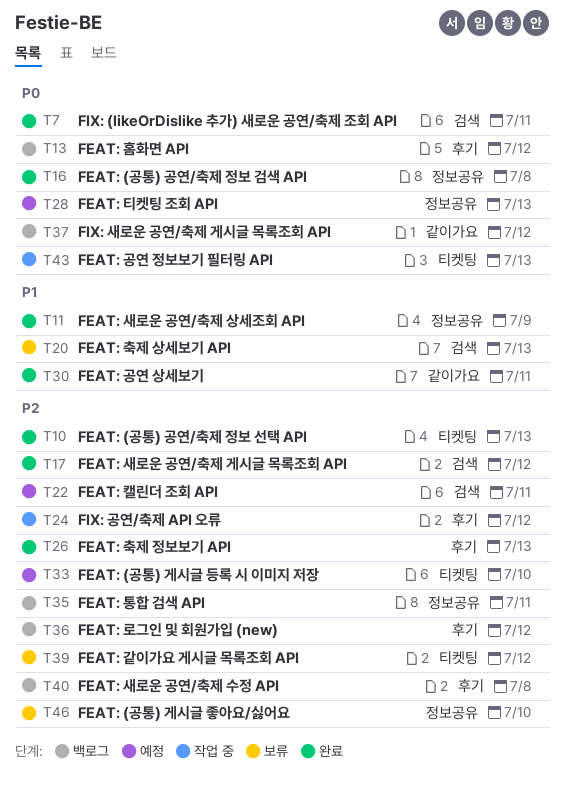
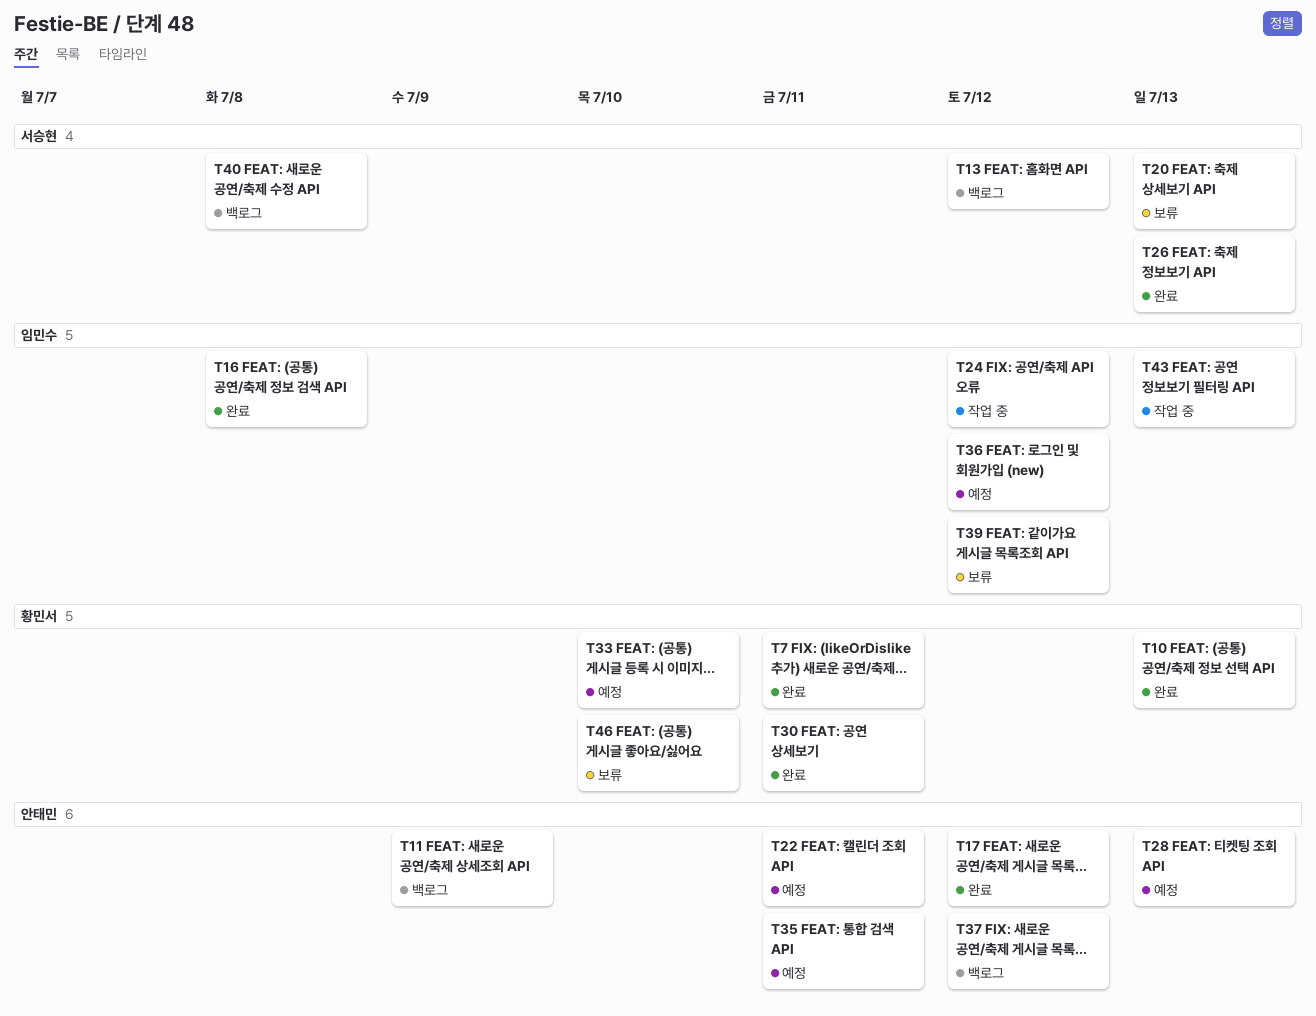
T11, status: 완료 -> 백로그
T35, status: 백로그 -> 예정
T36, status: 백로그 -> 예정

